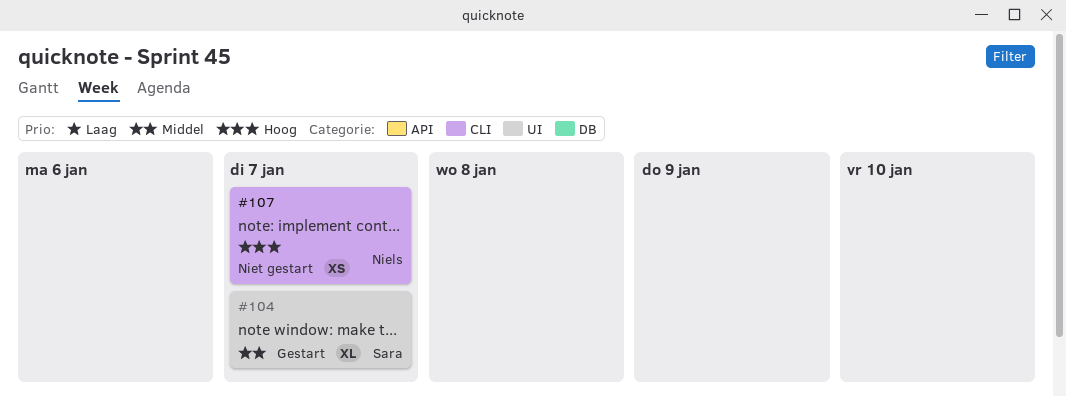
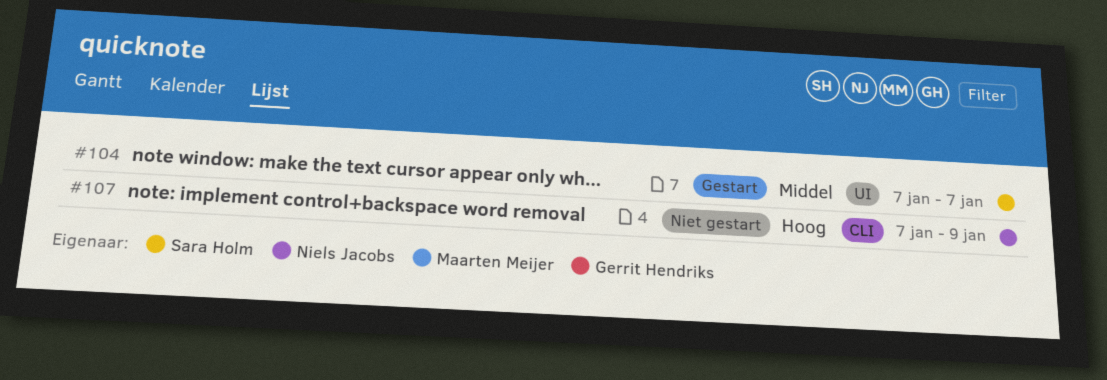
#107, due: Jan 7 -> Jan 9

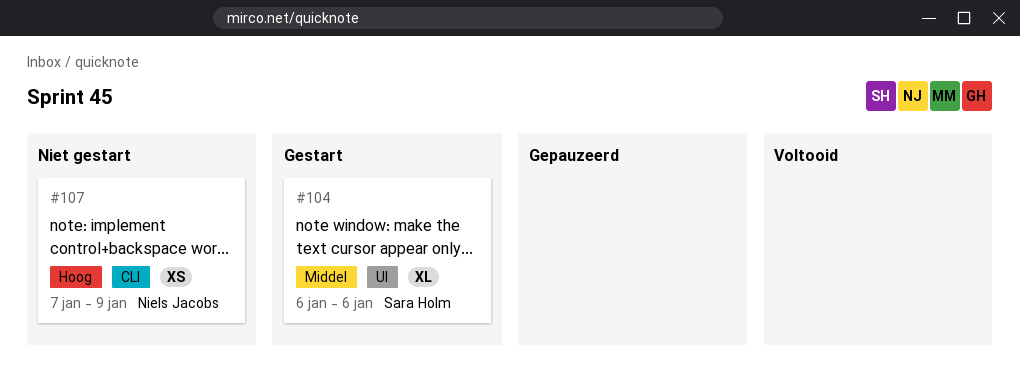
#104, start: Jan 7 -> Jan 6
#104, due: Jan 7 -> Jan 6

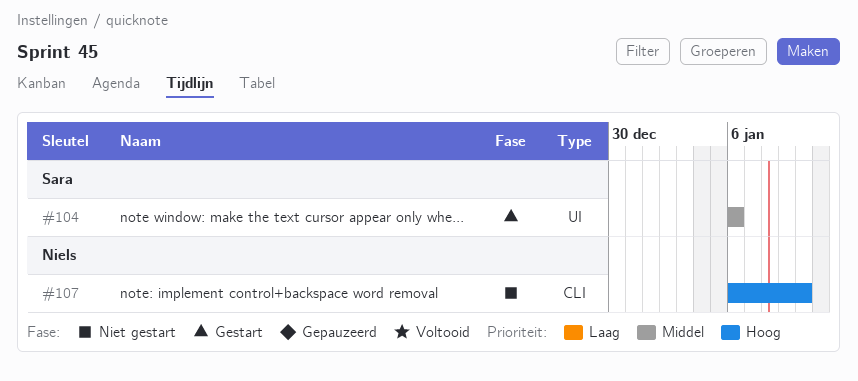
#107, start: Jan 7 -> Jan 6
#107, due: Jan 9 -> Jan 10

